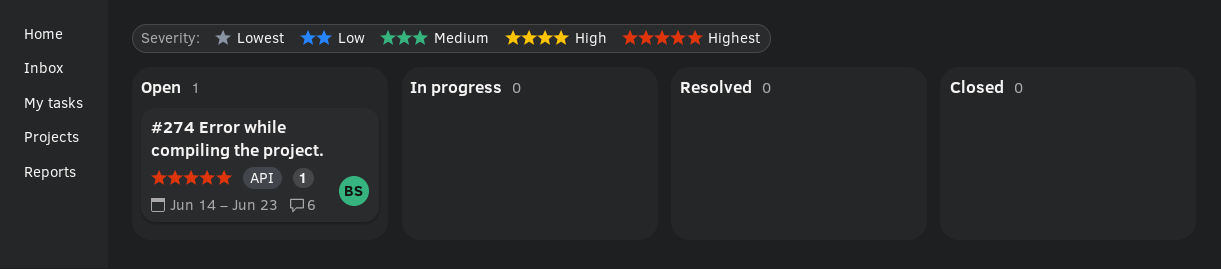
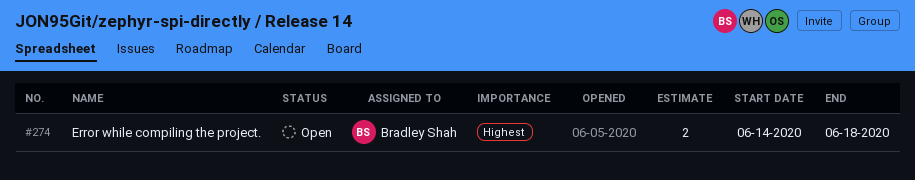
#274, estimate: 1 -> 2
#274, due: Jun 23 -> Jun 18

